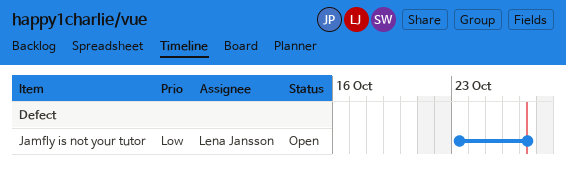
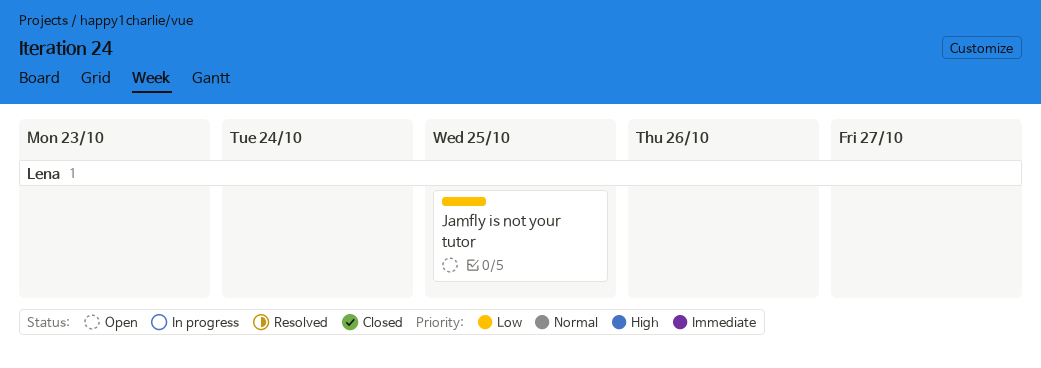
Jamfly is not your tutor, due: Oct 27 -> Oct 25

